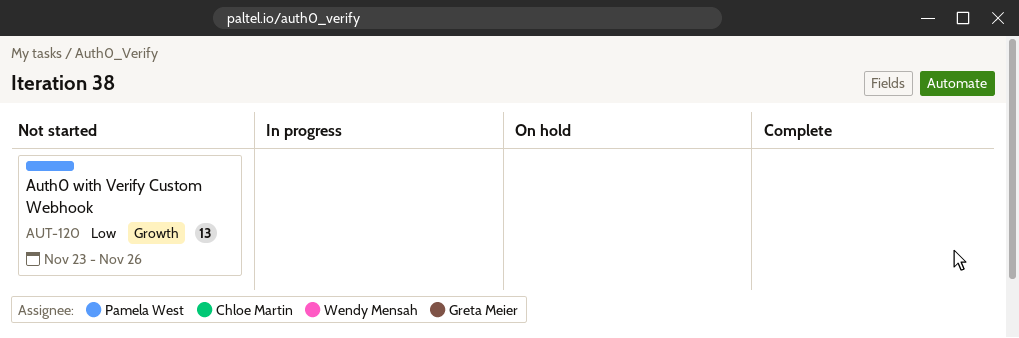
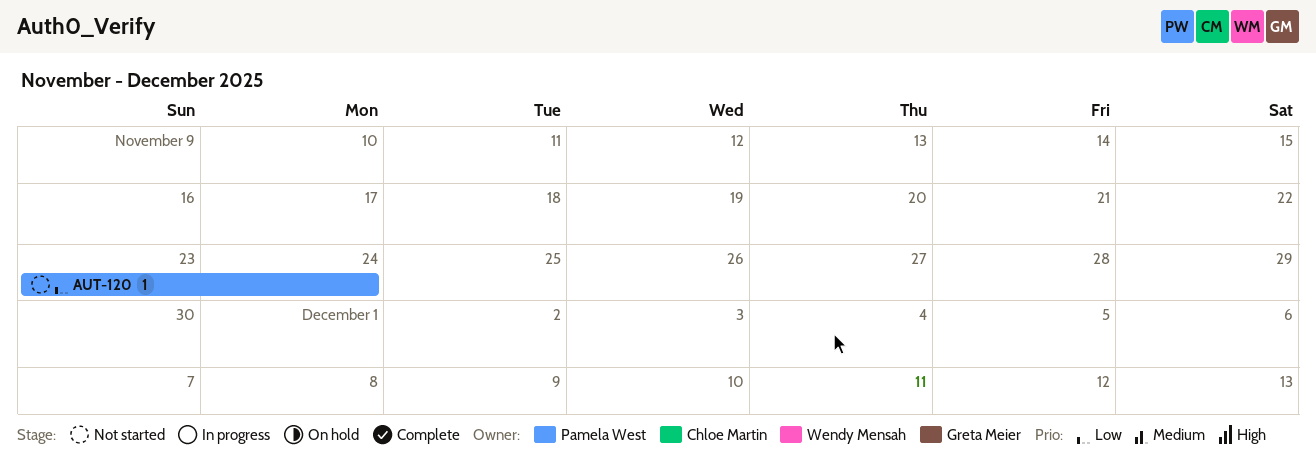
AUT-120, estimate: 13 -> 1
AUT-120, due: Nov 26 -> Nov 24

